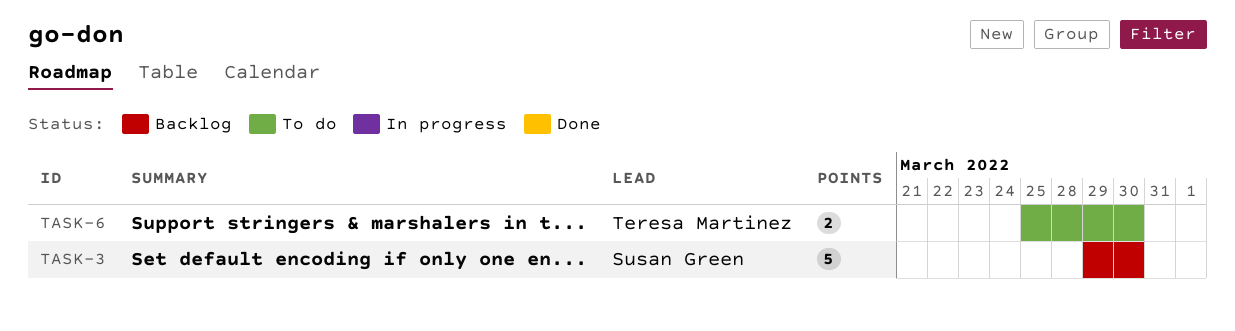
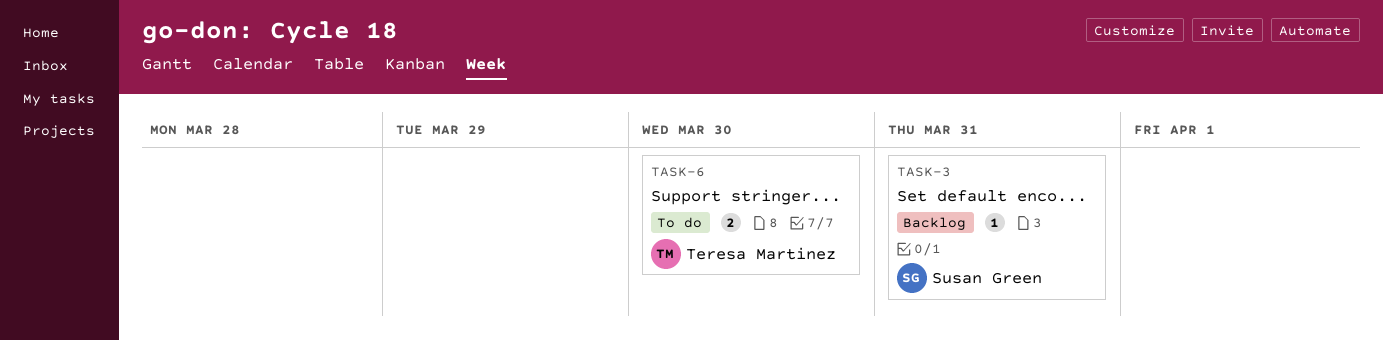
TASK-3, estimate: 5 -> 1
TASK-3, due: Mar 30 -> Mar 31

